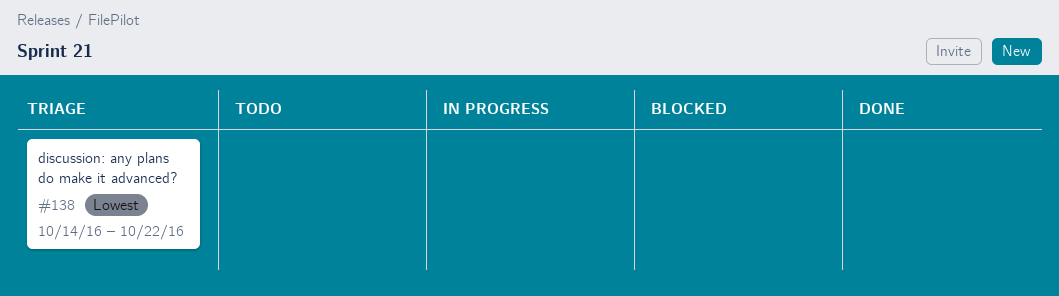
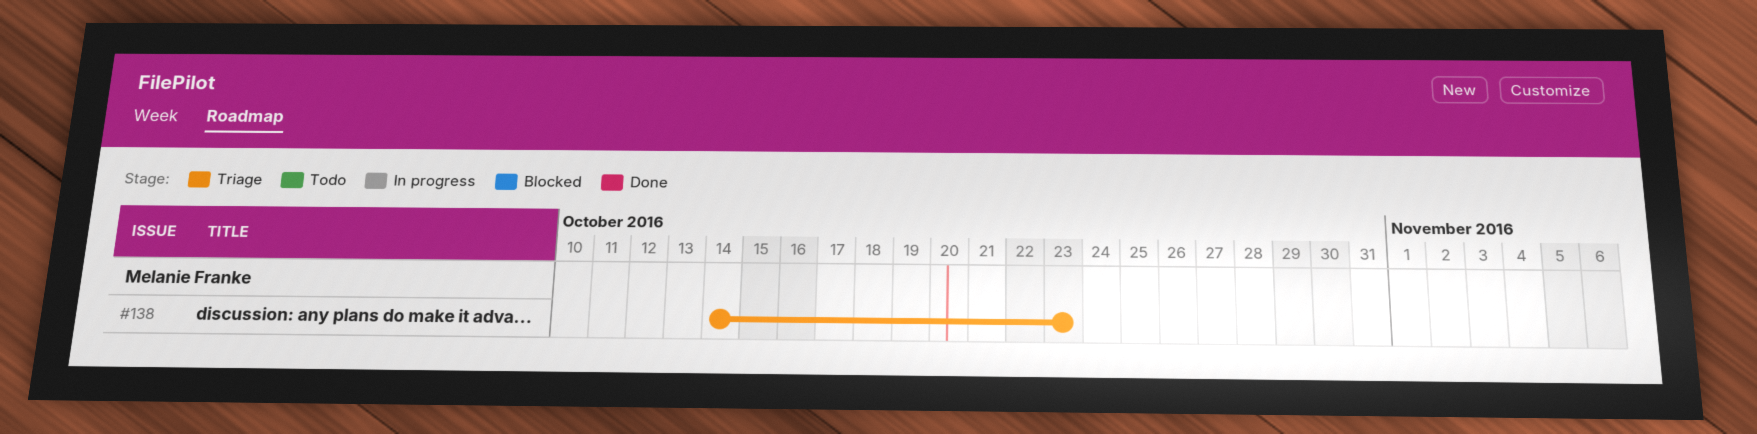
#138, due: Oct 22 -> Oct 23

